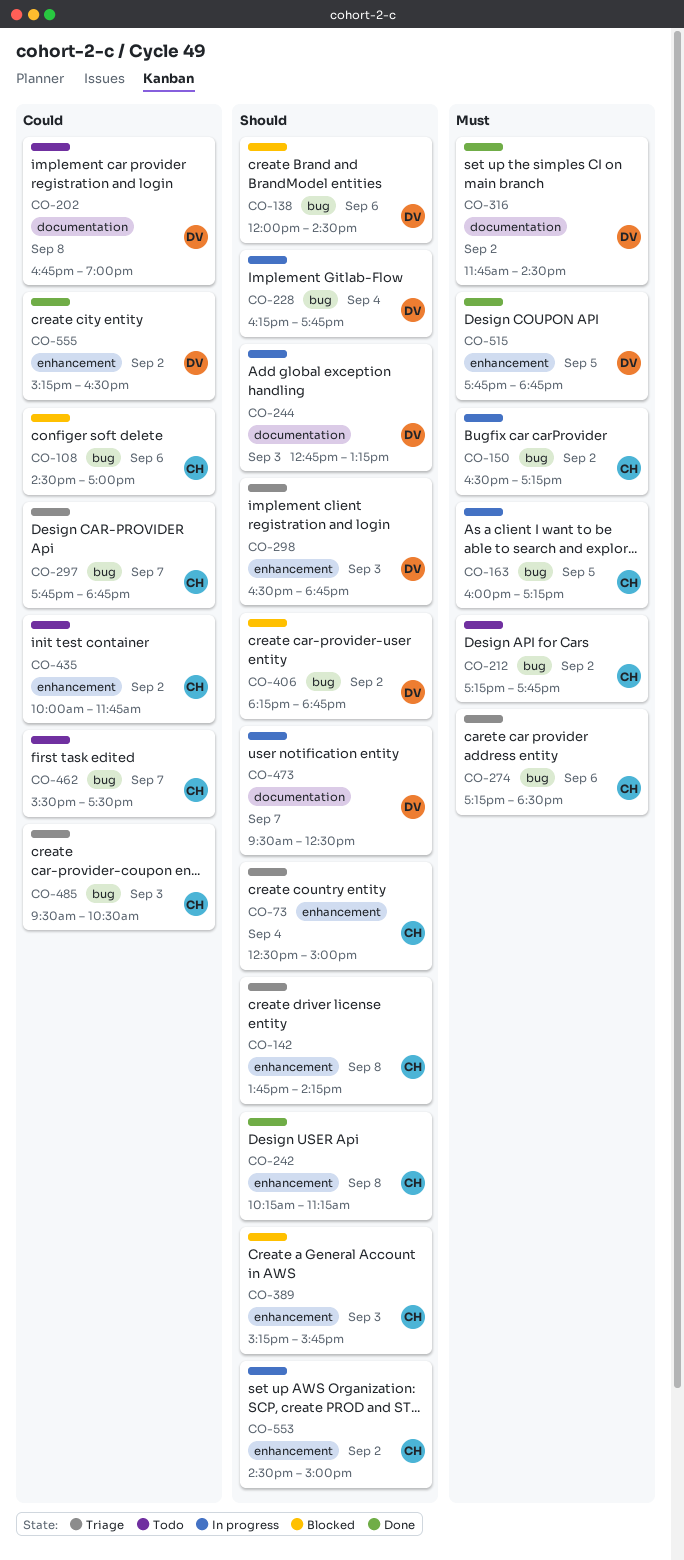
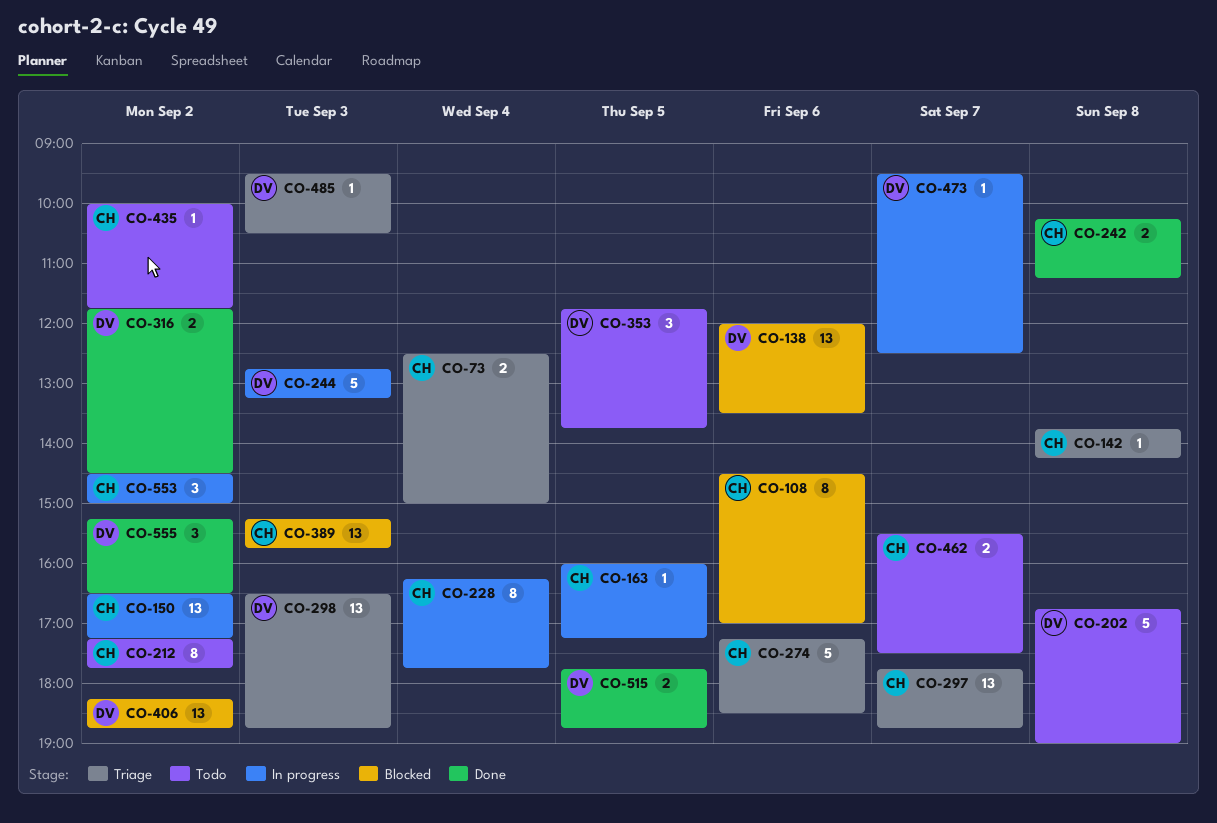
CO-138, ends: 14:30 -> 13:30
CO-228, owner: DV -> CH
CO-353: none -> present
CO-485, owner: CH -> DV

